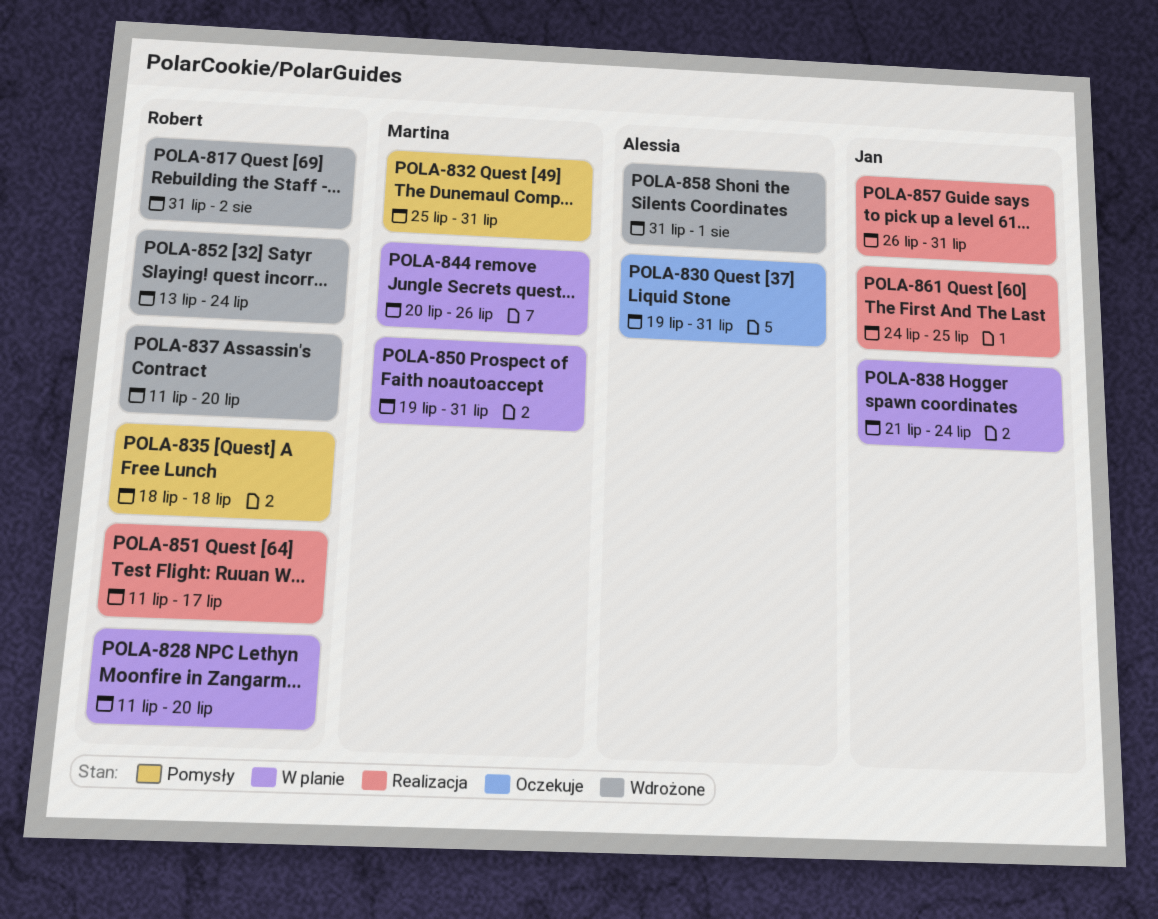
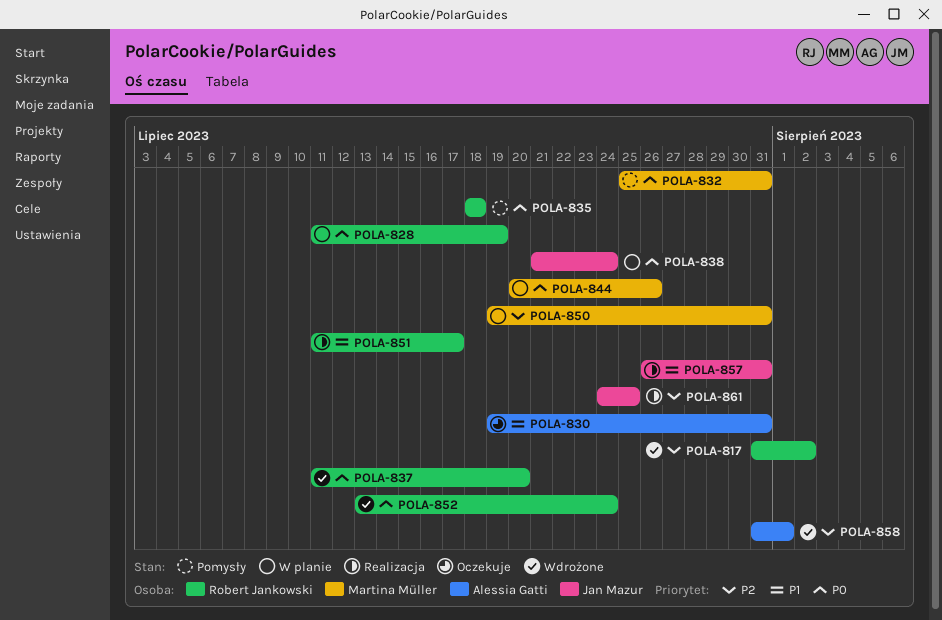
POLA-828, due: Jul 20 -> Jul 19

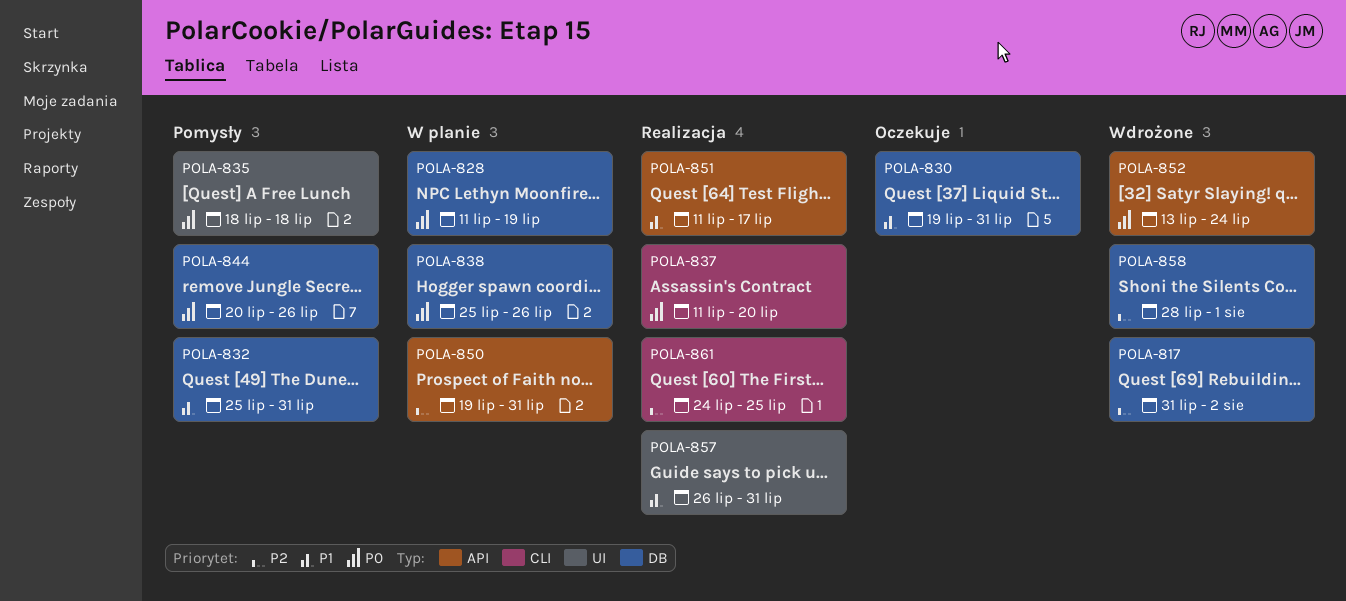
POLA-832, priority: P0 -> P1
POLA-837, status: Wdrożone -> Realizacja
POLA-838, start: Jul 21 -> Jul 25
POLA-838, due: Jul 24 -> Jul 26
POLA-844, status: W planie -> Pomysły
POLA-858, start: Jul 31 -> Jul 28

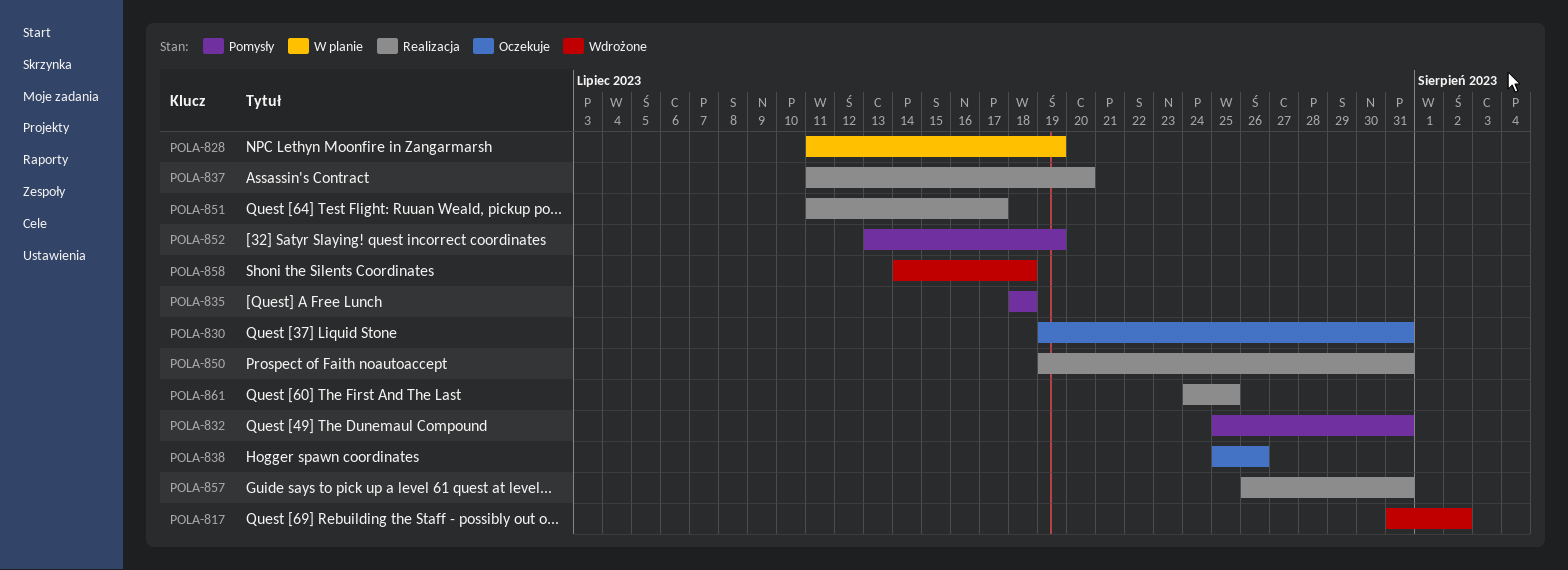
POLA-838, status: W planie -> Oczekuje
POLA-844: present -> none
POLA-850, status: W planie -> Realizacja
POLA-852, status: Wdrożone -> Pomysły
POLA-852, due: Jul 24 -> Jul 19
POLA-858, start: Jul 28 -> Jul 14
POLA-858, due: Aug 1 -> Jul 18

